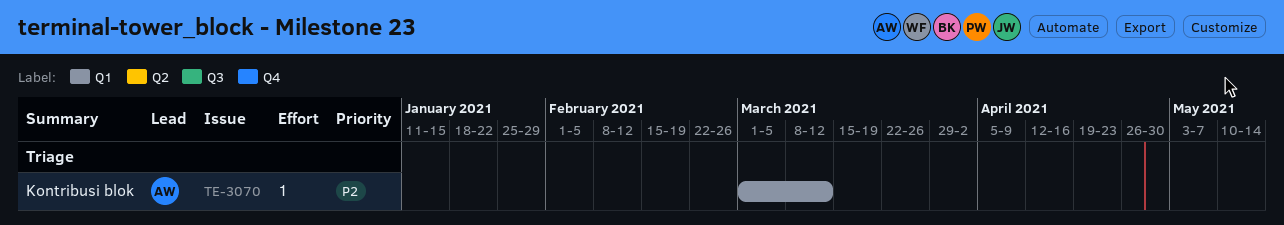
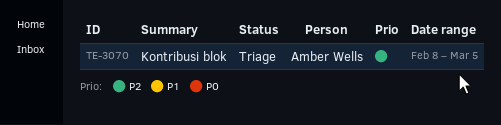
TE-3070, start: Mar 1 -> Feb 8
TE-3070, due: Mar 12 -> Mar 5

